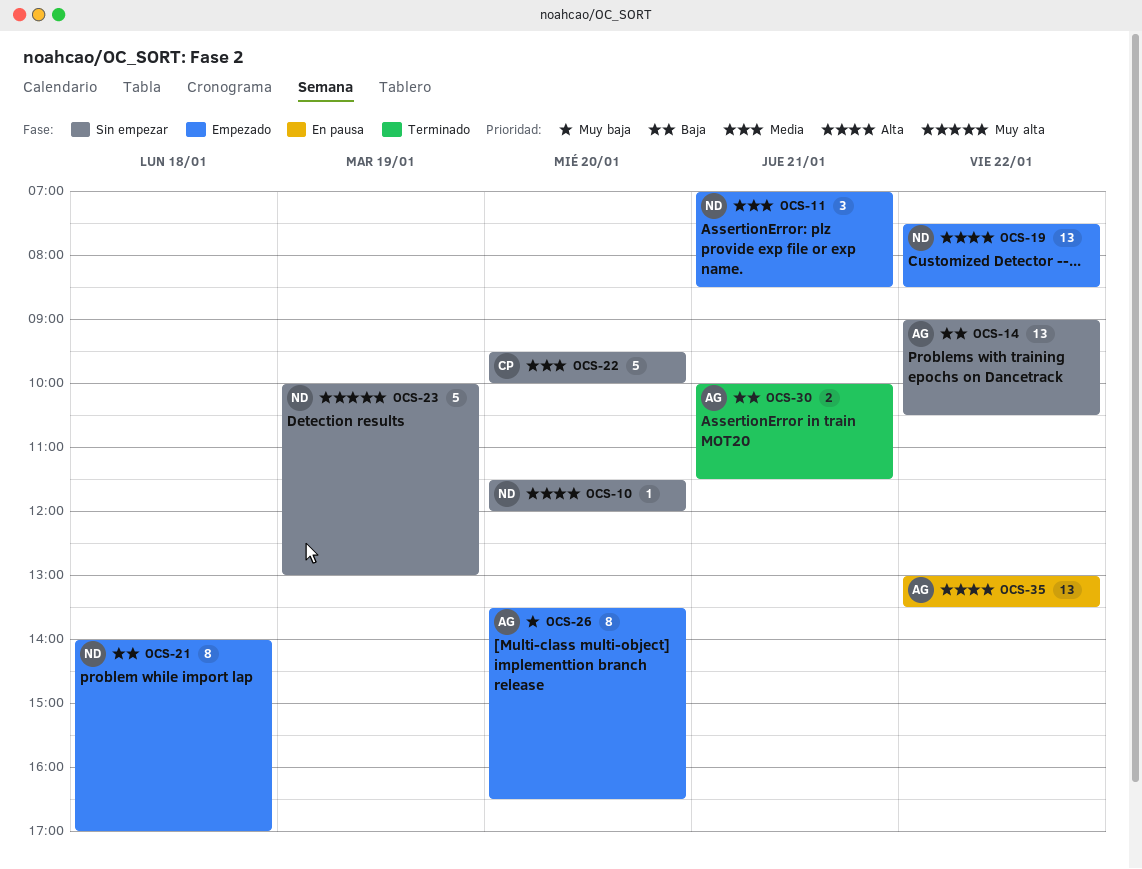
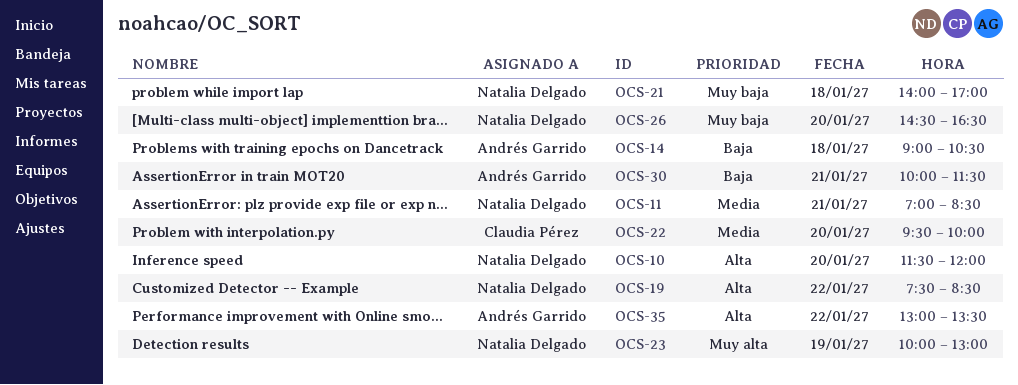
OCS-14, day: Jan 22 -> Jan 18
OCS-21, priority: Baja -> Muy baja
OCS-26, owner: Andrés Garrido -> Natalia Delgado
OCS-26, begins: 13:30 -> 14:30

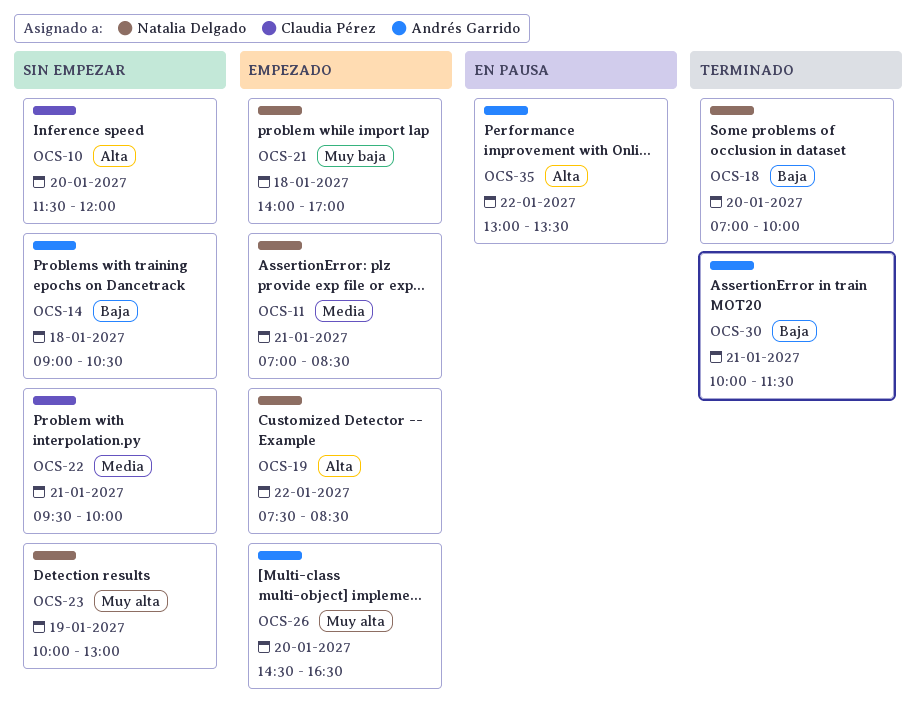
OCS-10, owner: Natalia Delgado -> Claudia Pérez
OCS-18: none -> present
OCS-22, day: Jan 20 -> Jan 21
OCS-26, owner: Natalia Delgado -> Andrés Garrido
OCS-26, priority: Muy baja -> Muy alta

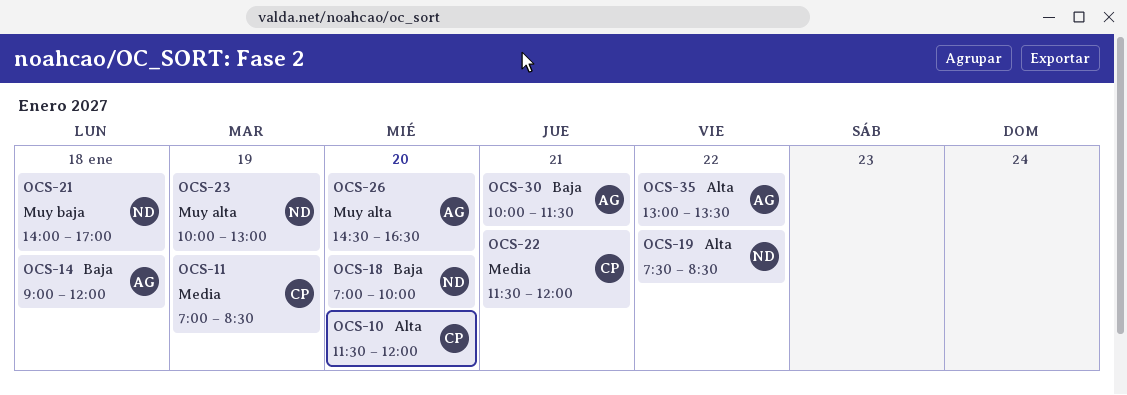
OCS-11, owner: Natalia Delgado -> Claudia Pérez
OCS-11, day: Jan 21 -> Jan 19
OCS-14, ends: 10:30 -> 12:00
OCS-22, begins: 09:30 -> 11:30
OCS-22, ends: 10:00 -> 12:00

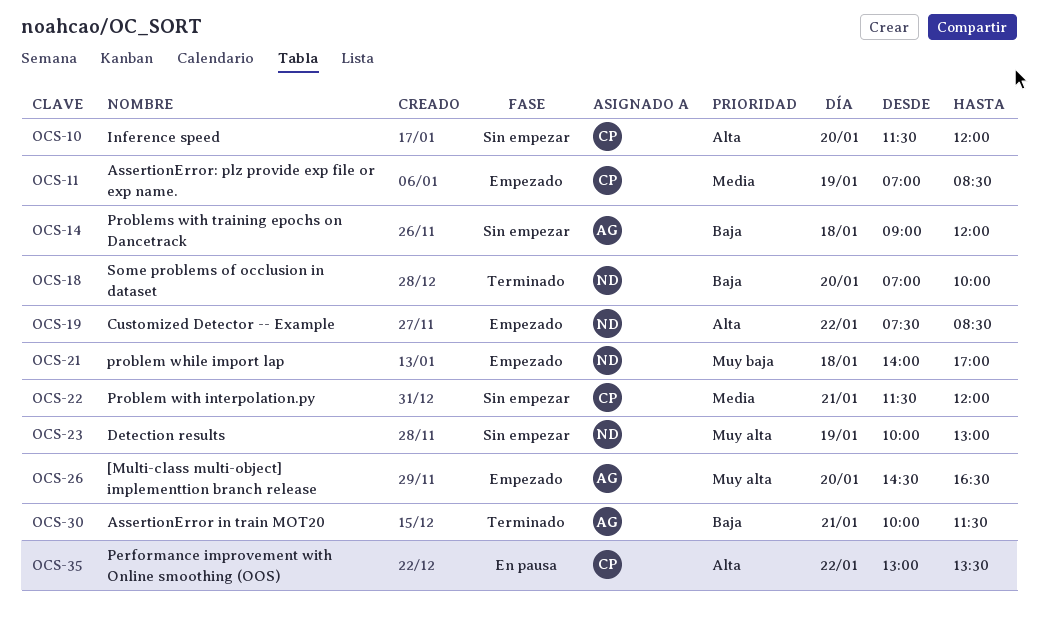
OCS-35, owner: AG -> CP

